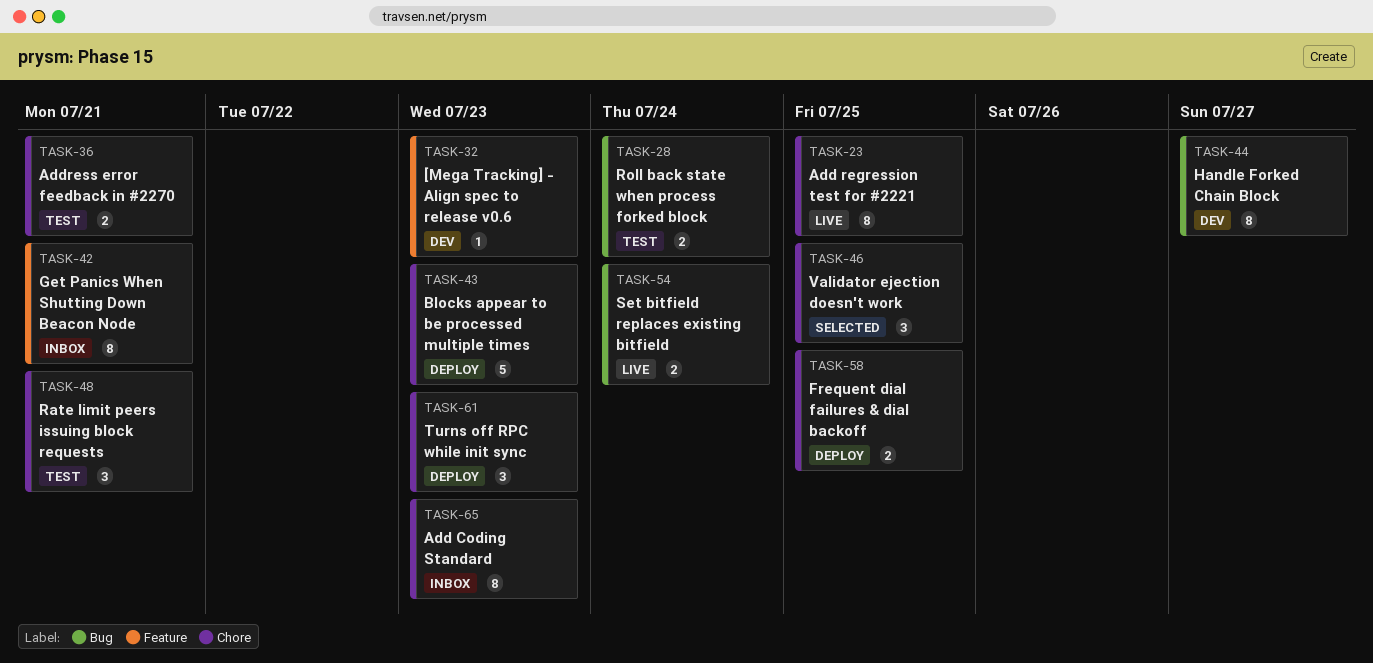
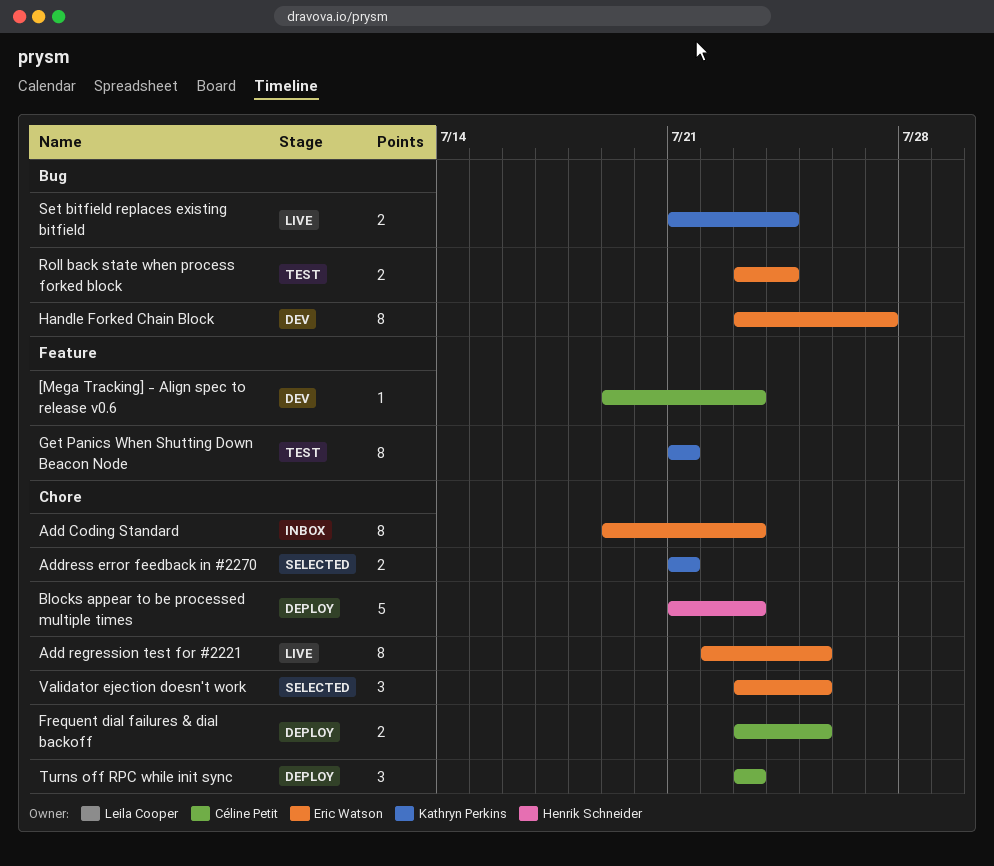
Address error feedback in #2270, status: Test -> Selected
Get Panics When Shutting Down Beacon Node, status: Inbox -> Test
Rate limit peers issuing block requests: present -> none

